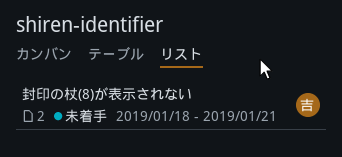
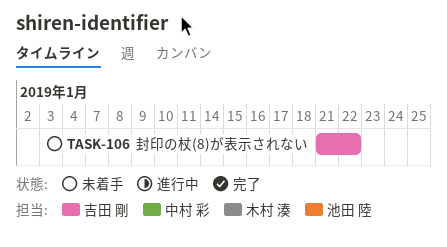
封印の杖(8)が表示されない, start: Jan 18 -> Jan 21
封印の杖(8)が表示されない, due: Jan 21 -> Jan 22

